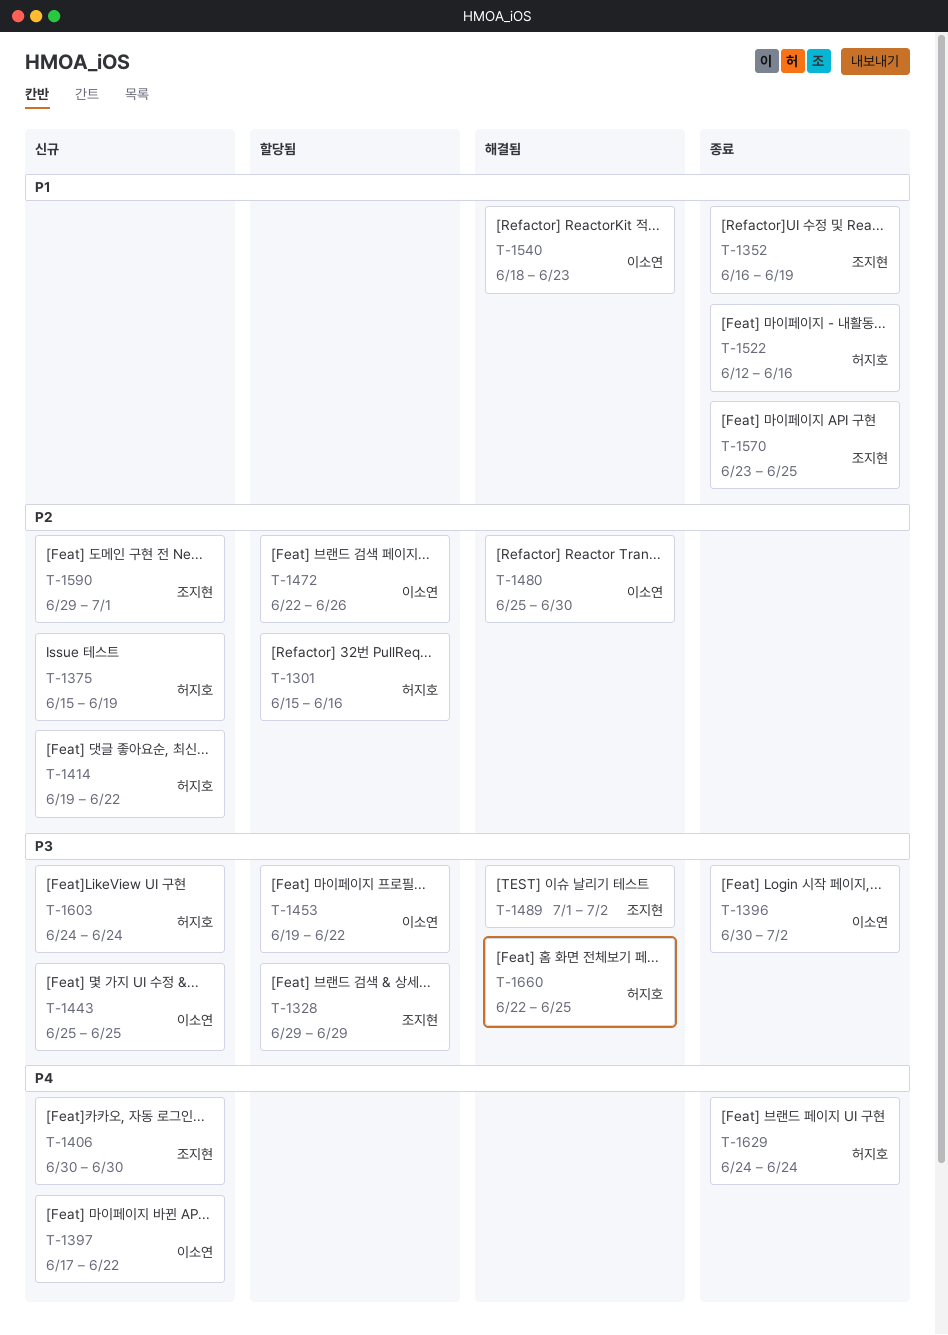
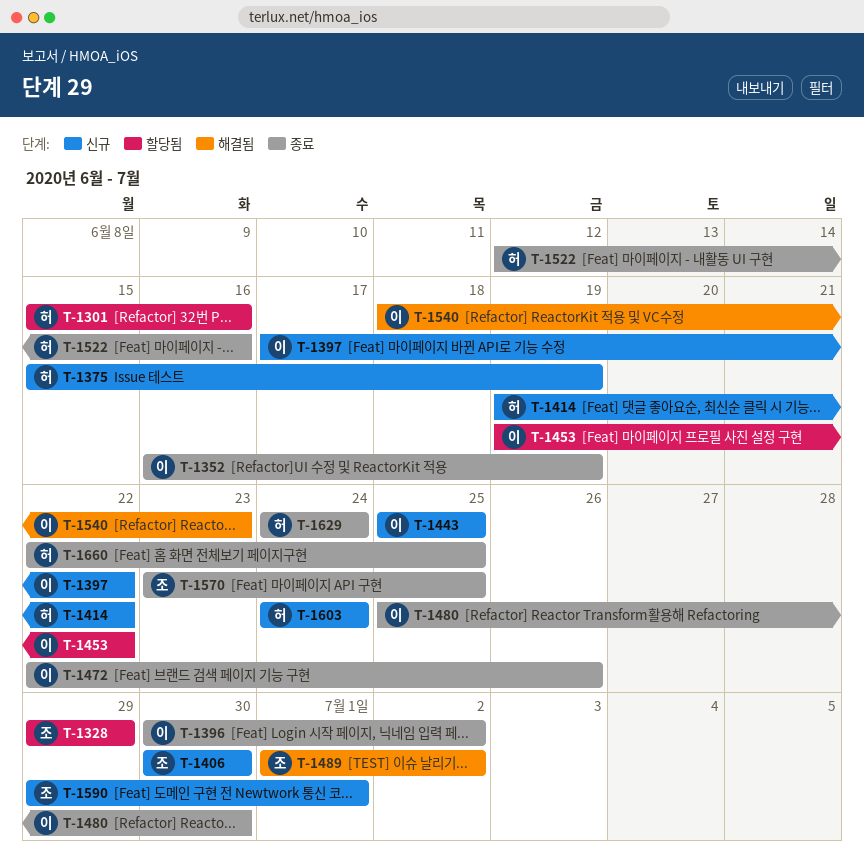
T-1352, owner: 조지현 -> 이소연
T-1472, status: 할당됨 -> 종료
T-1480, status: 해결됨 -> 종료
T-1660, status: 해결됨 -> 종료

